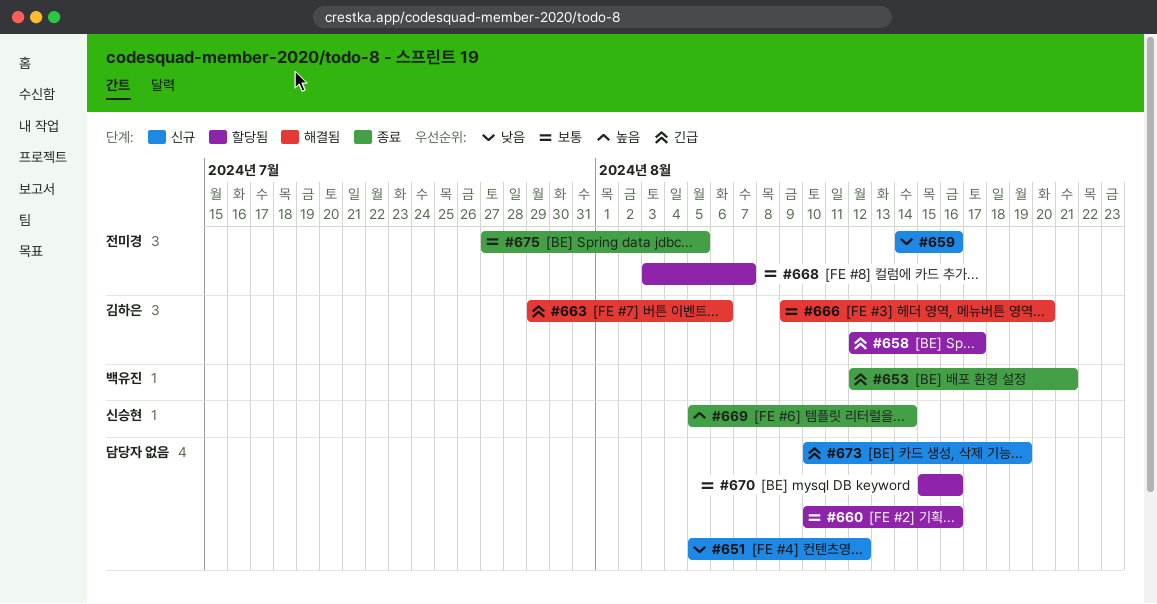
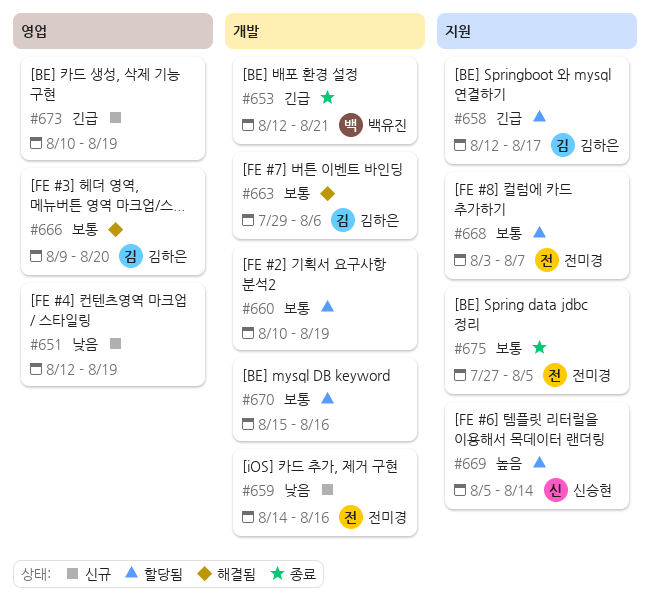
#651, start: Aug 5 -> Aug 12
#651, due: Aug 12 -> Aug 19
#660, due: Aug 16 -> Aug 19
#663, priority: 긴급 -> 보통
#669, status: 종료 -> 할당됨

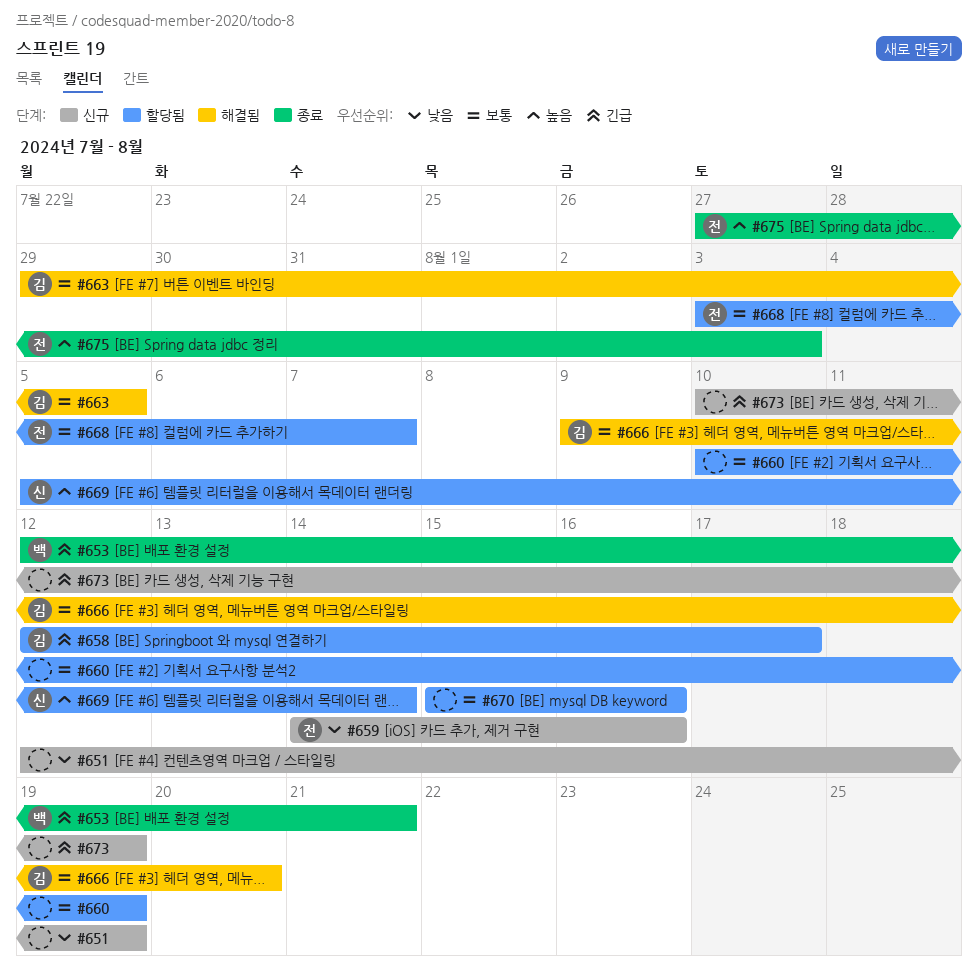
#663, due: Aug 6 -> Aug 5
#675, priority: 보통 -> 높음
#675, due: Aug 5 -> Aug 3

